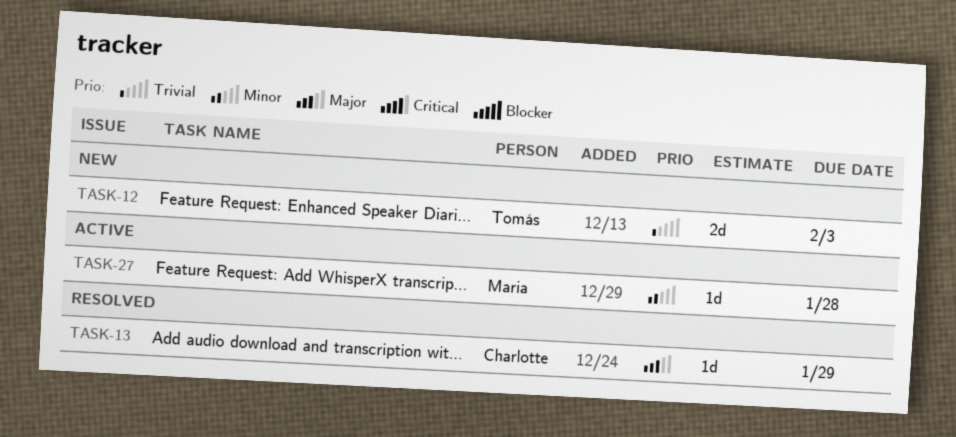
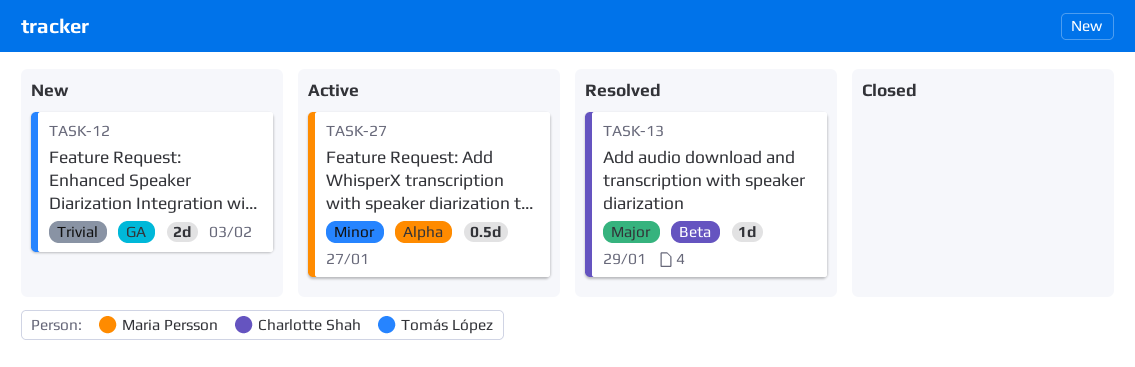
TASK-27, estimate: 1d -> 0.5d
TASK-27, due: Jan 28 -> Jan 27

